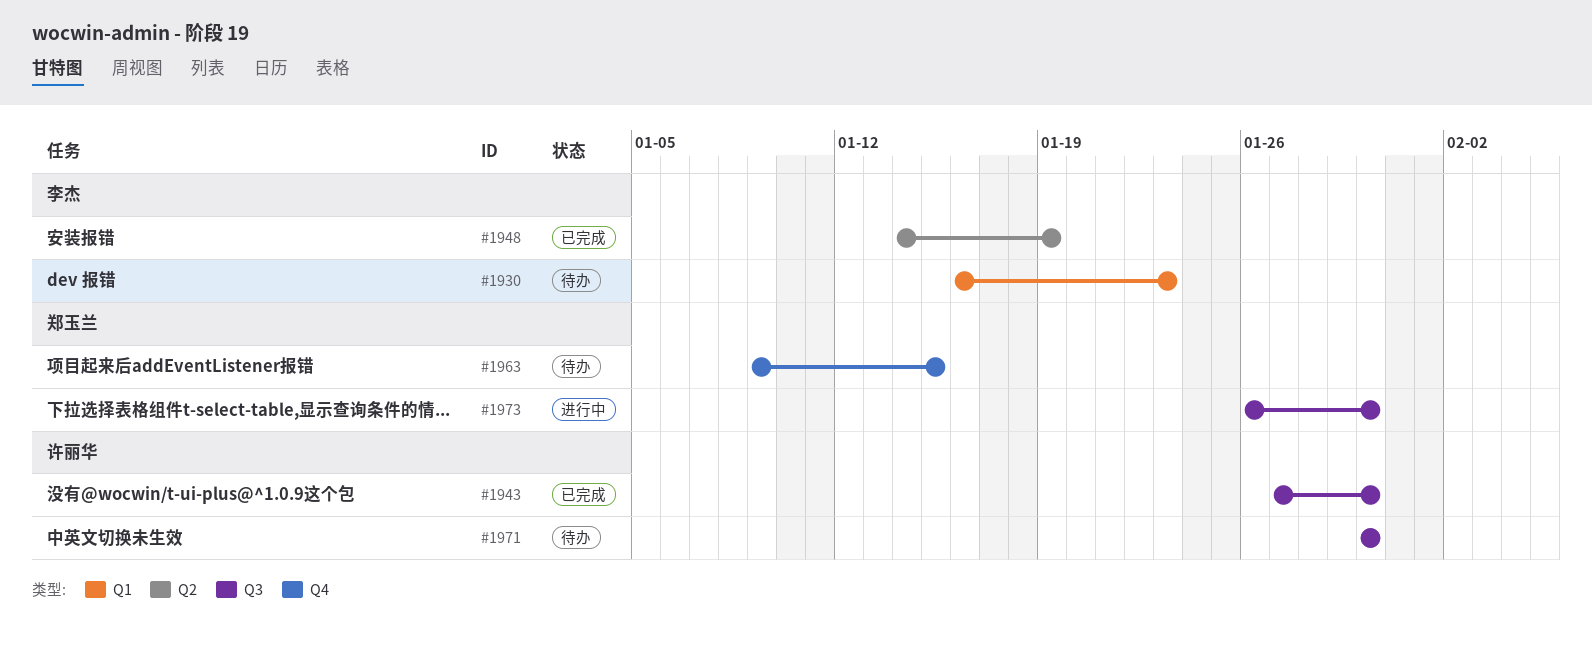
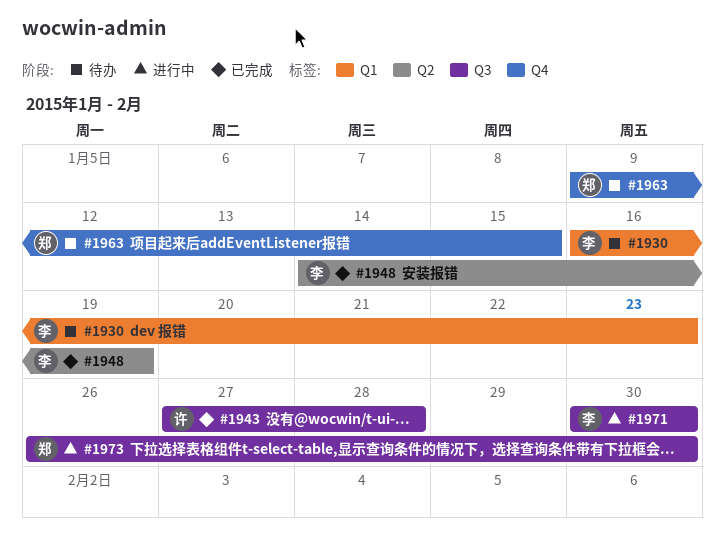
#1943, due: Jan 30 -> Jan 28
#1971, status: 待办 -> 进行中
#1971, owner: 许丽华 -> 李杰

